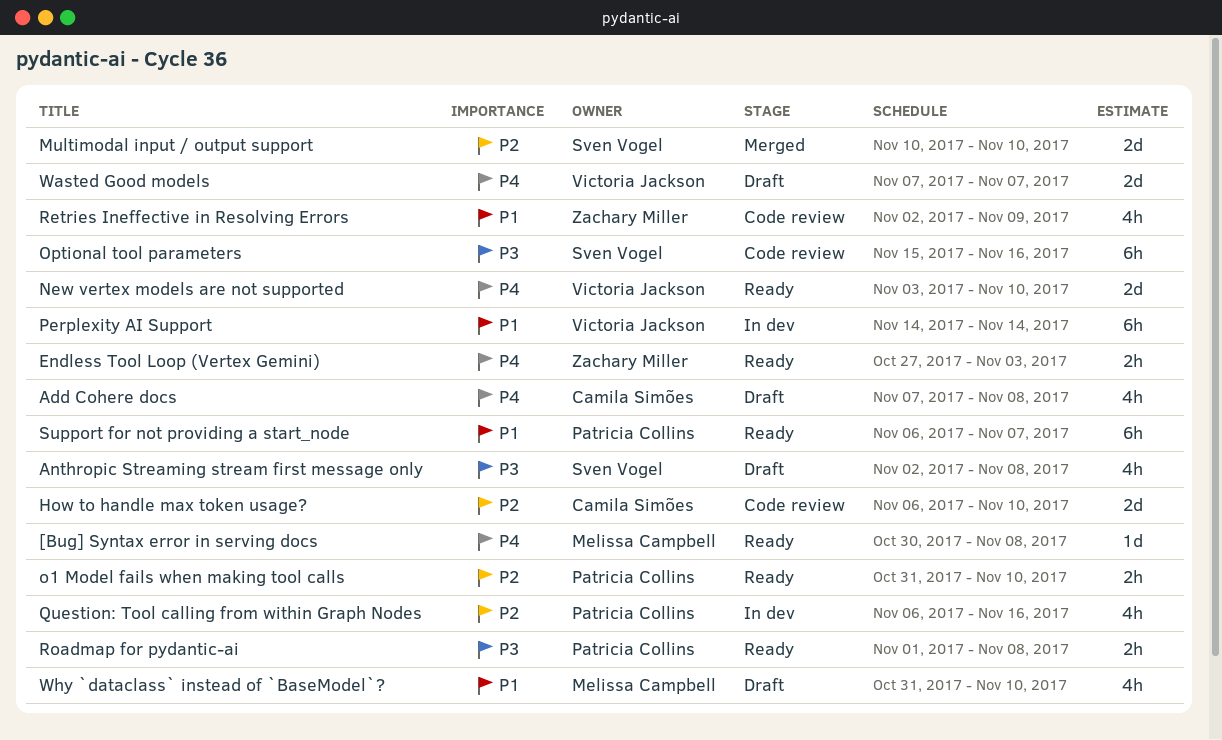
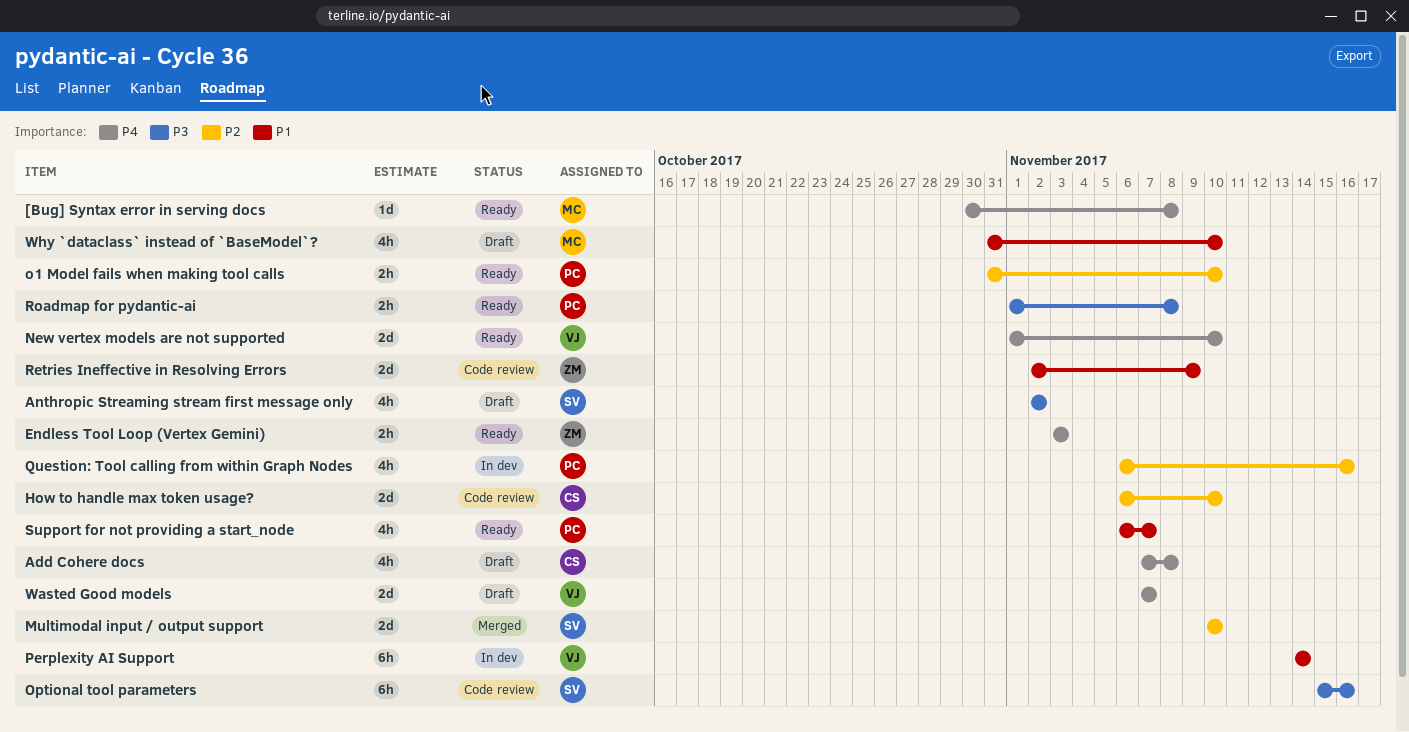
Anthropic Streaming stream first message only, due: Nov 8 -> Nov 2
Endless Tool Loop (Vertex Gemini), start: Oct 27 -> Nov 3
New vertex models are not supported, start: Nov 3 -> Nov 1
Retries Ineffective in Resolving Errors, estimate: 4h -> 2d
Support for not providing a start_node, estimate: 6h -> 4h

